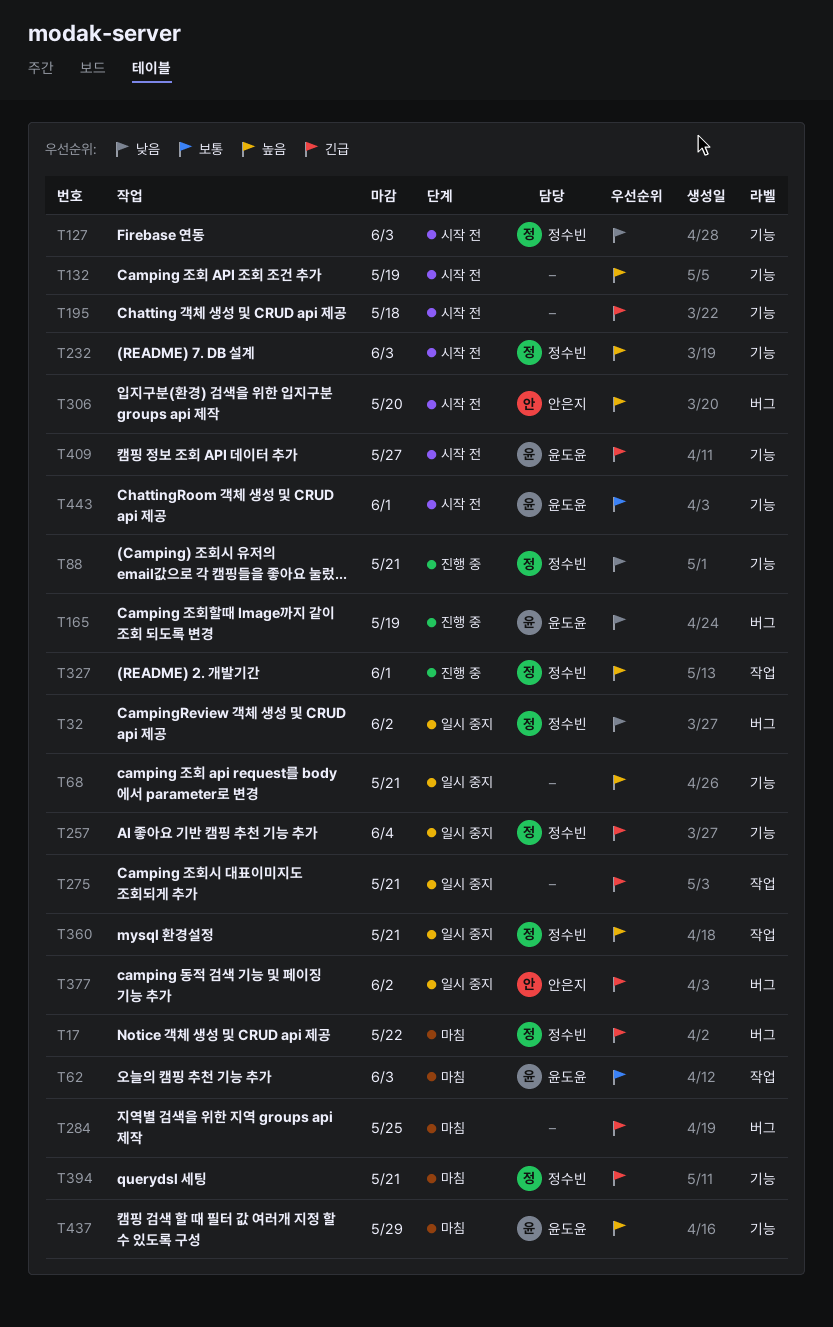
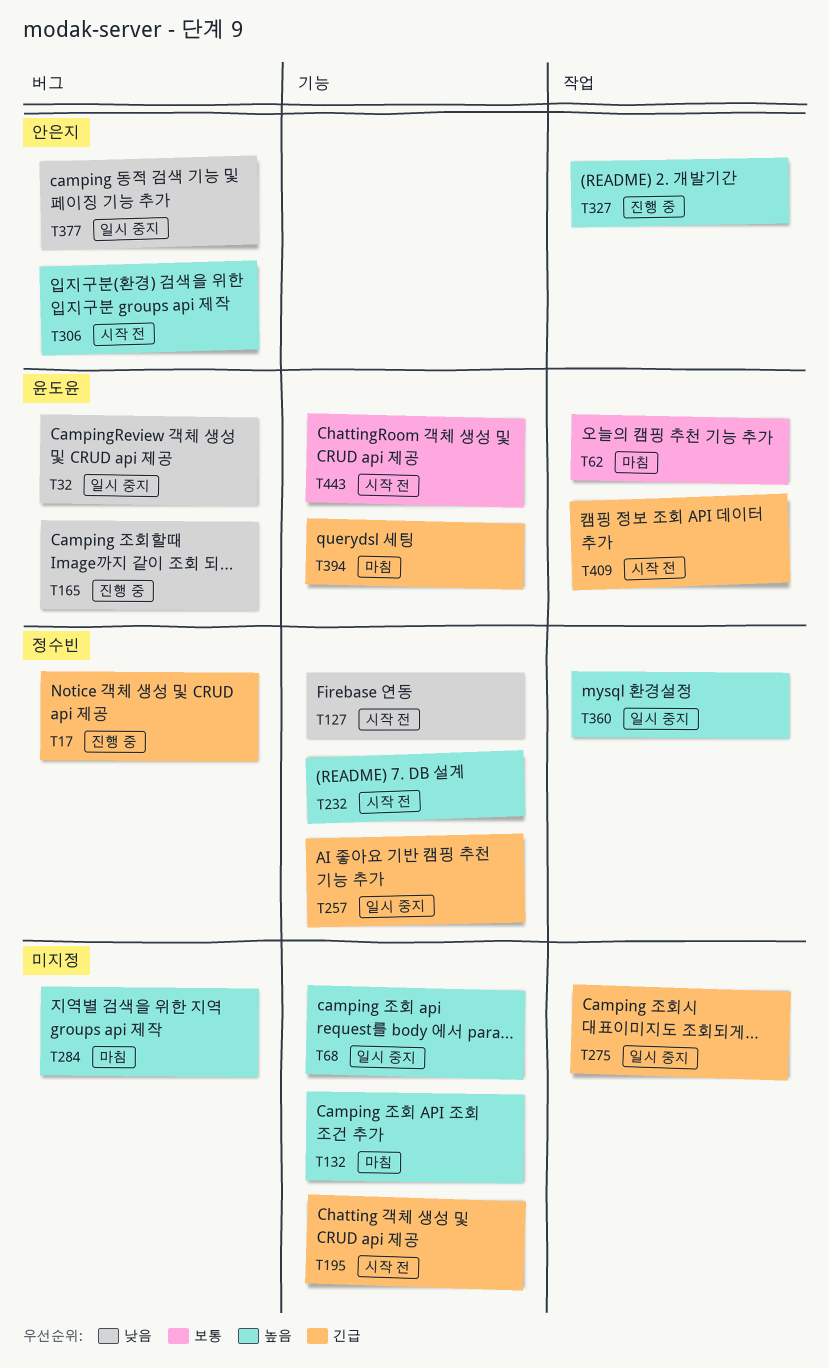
T17, status: 마침 -> 진행 중
T32, owner: 정수빈 -> 윤도윤
T88: present -> none
T132, status: 시작 전 -> 마침
T284, priority: 긴급 -> 높음
T327, owner: 정수빈 -> 안은지
T377, priority: 긴급 -> 낮음
T394, owner: 정수빈 -> 윤도윤
T409, label: 기능 -> 작업
T437: present -> none

